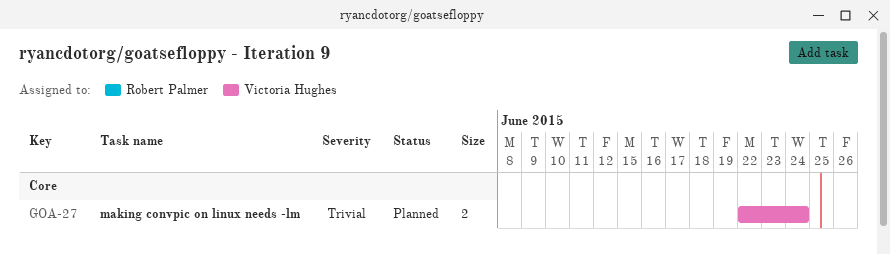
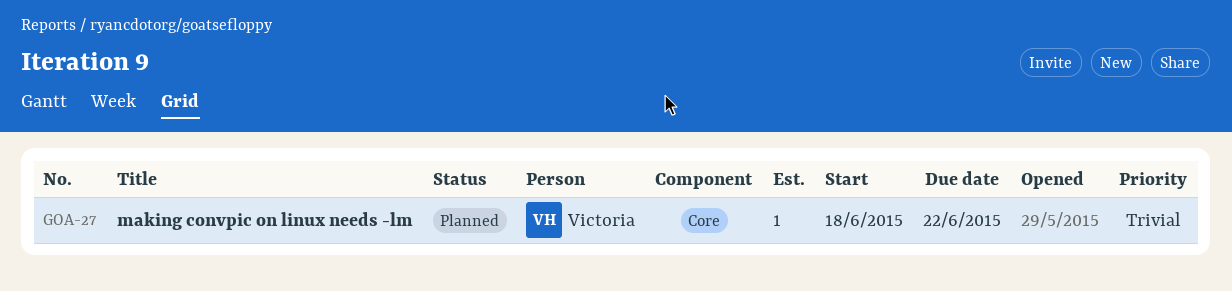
GOA-27, estimate: 2 -> 1
GOA-27, start: Jun 22 -> Jun 18
GOA-27, due: Jun 24 -> Jun 22

